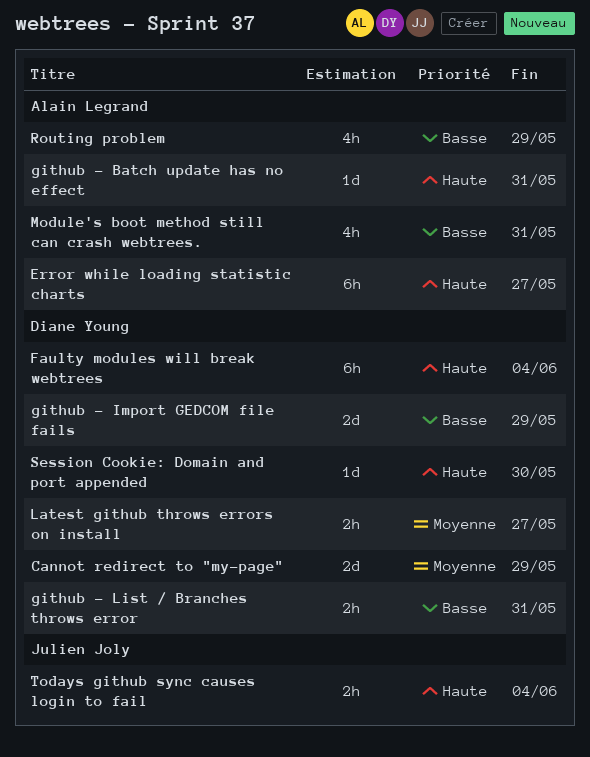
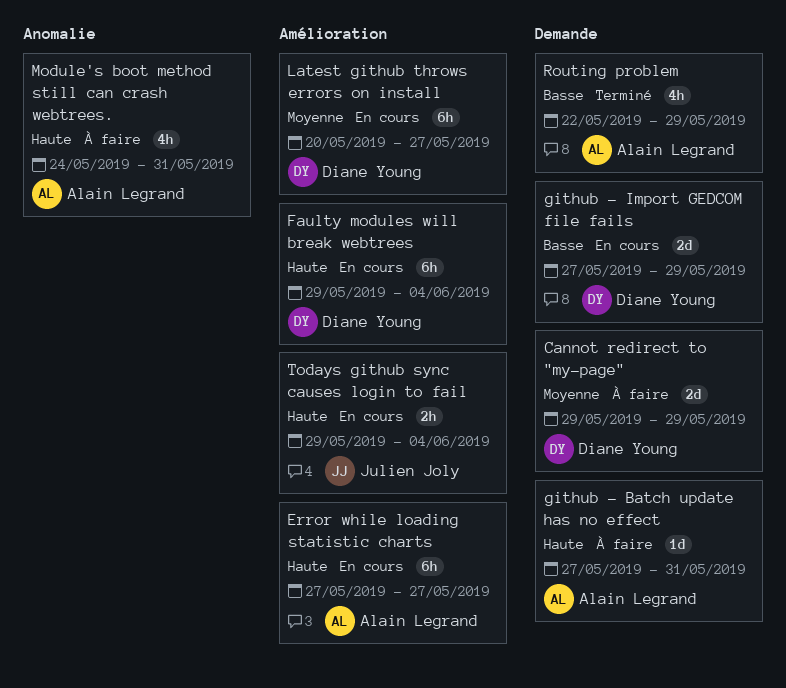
github - List / Branches throws error: present -> none
Latest github throws errors on install, estimate: 2h -> 6h
Module's boot method still can crash webtrees., priority: Basse -> Haute
Session Cookie: Domain and port appended: present -> none

